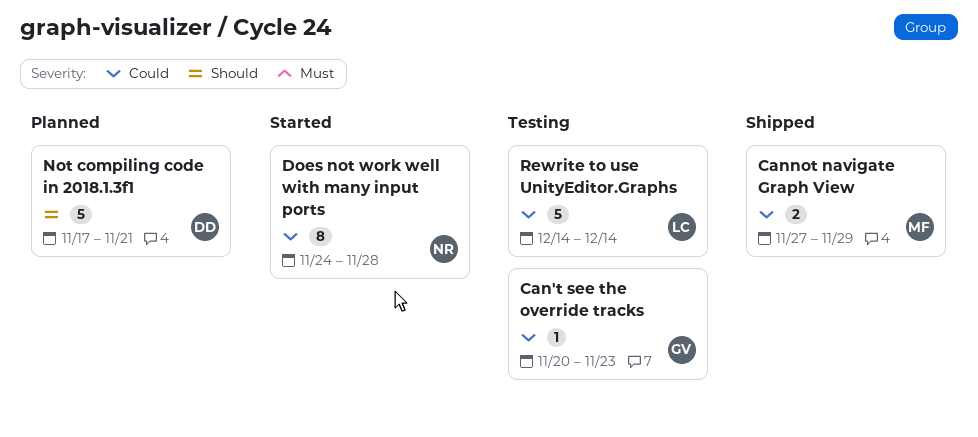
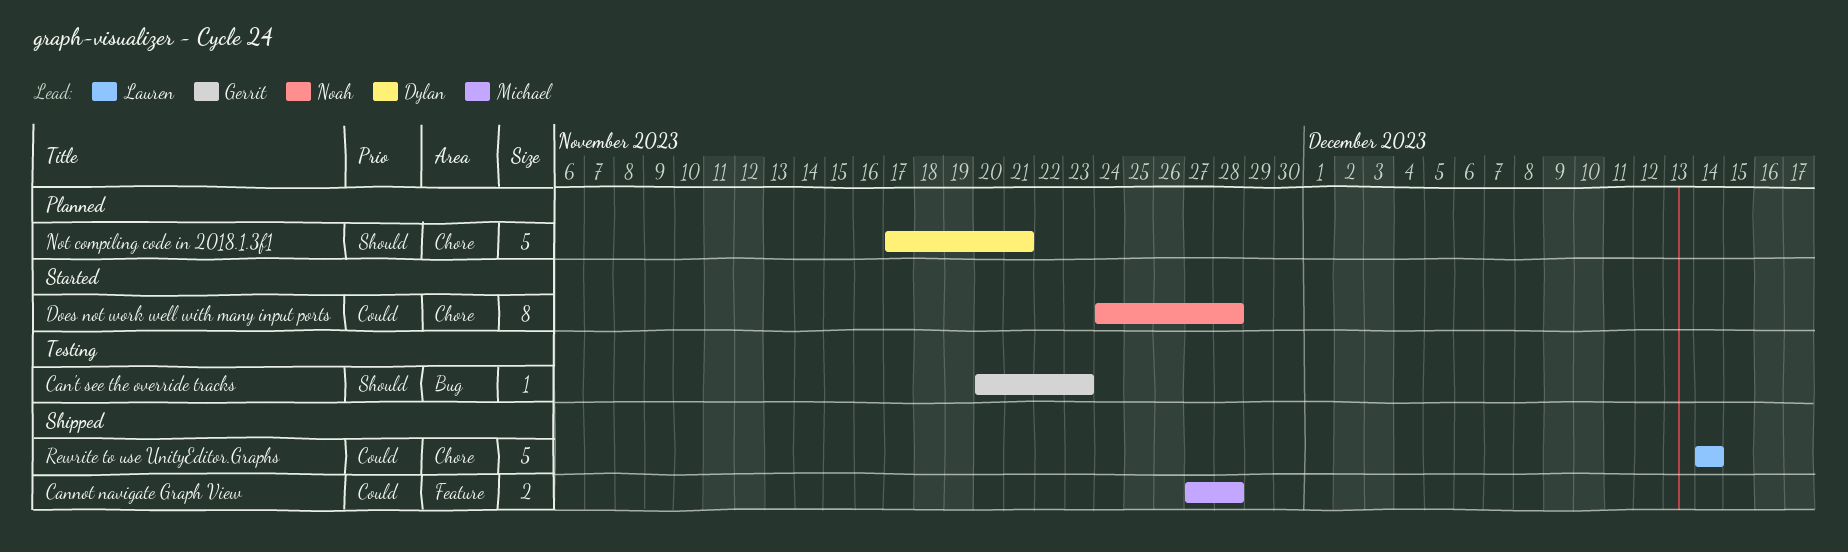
Can't see the override tracks, priority: Could -> Should
Cannot navigate Graph View, due: Nov 29 -> Nov 28
Rewrite to use UnityEditor.Graphs, status: Testing -> Shipped

